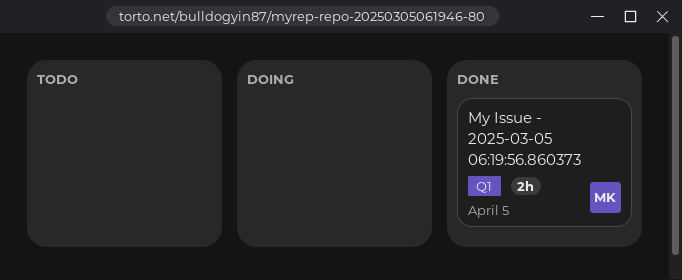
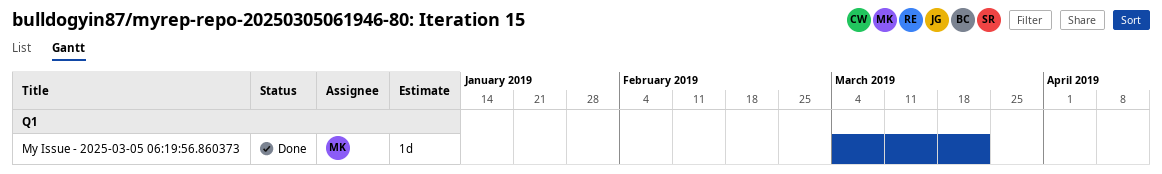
My Issue - 2025-03-05 06:19:56.860373, estimate: 2h -> 1d
My Issue - 2025-03-05 06:19:56.860373, due: Apr 5 -> Mar 22

